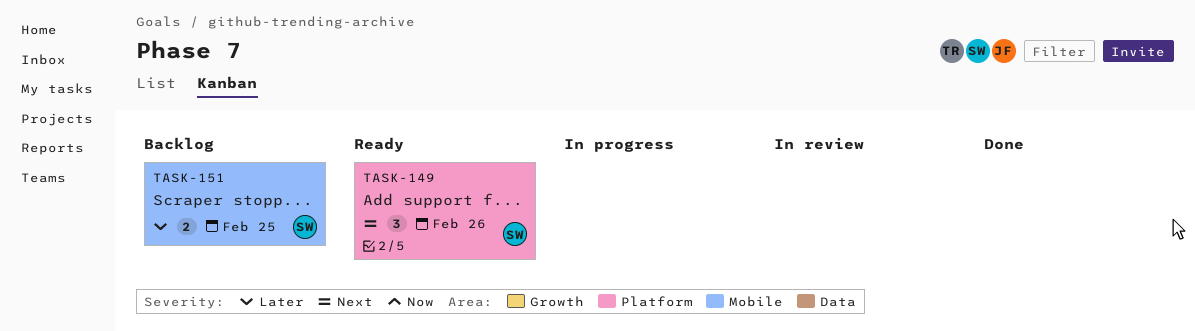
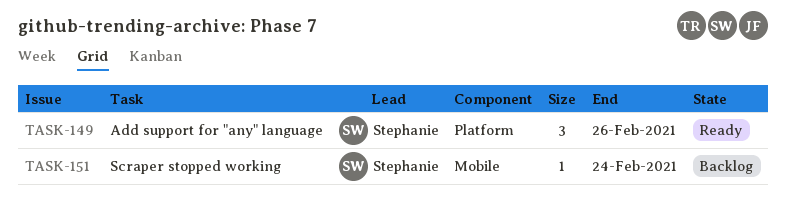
TASK-151, estimate: 2 -> 1
TASK-151, due: Feb 25 -> Feb 24

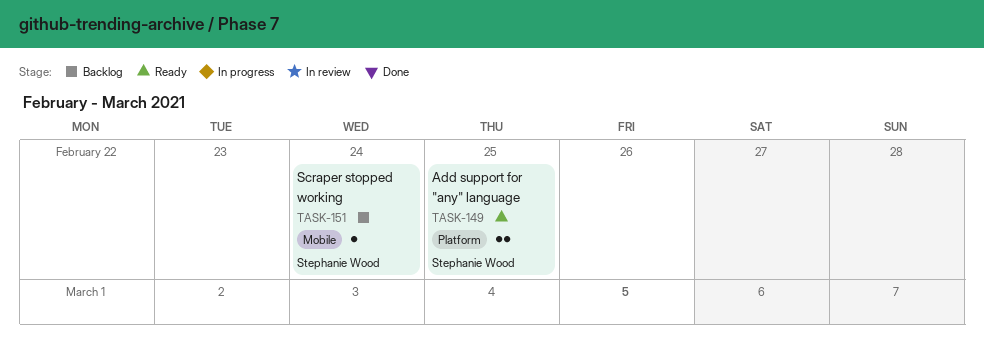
TASK-149, estimate: 3 -> 2
TASK-149, due: Feb 26 -> Feb 25

